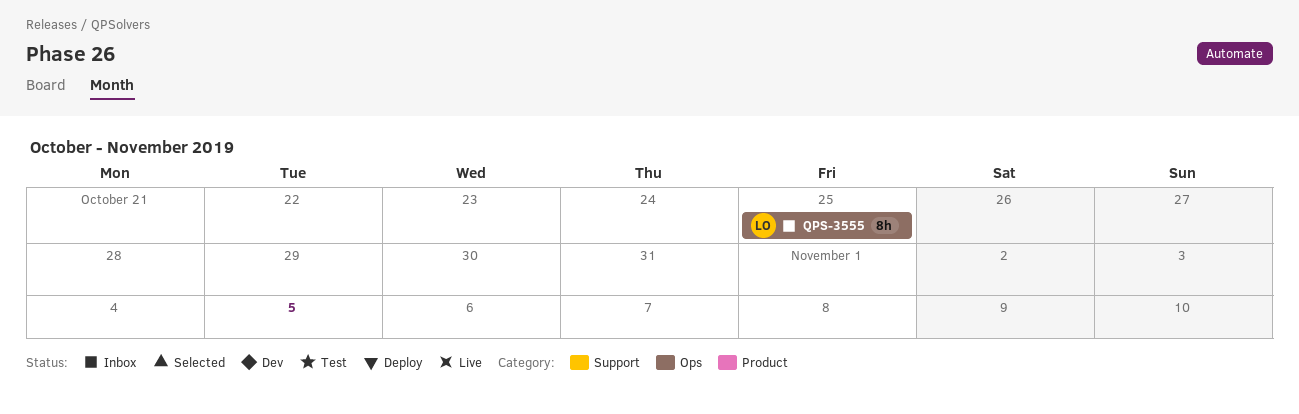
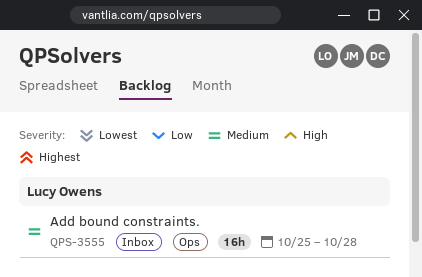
QPS-3555, estimate: 8h -> 16h
QPS-3555, due: Oct 25 -> Oct 28

